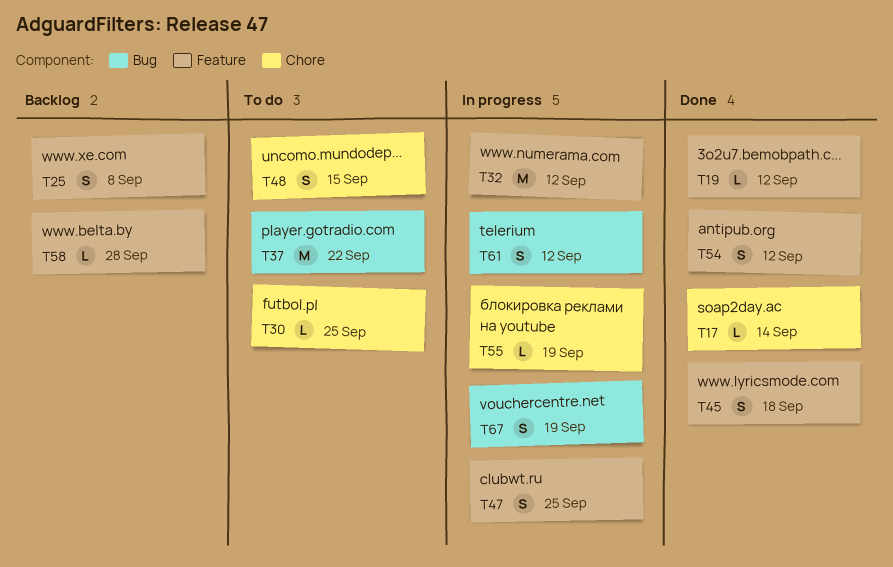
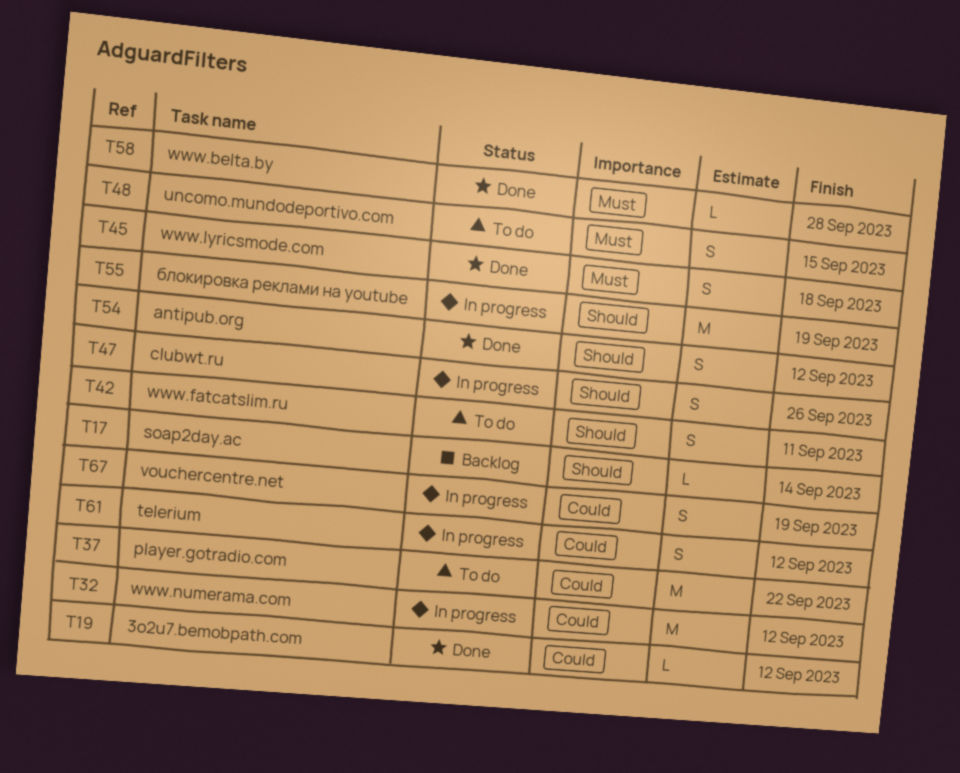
T17, status: Done -> Backlog
T25: present -> none
T30: present -> none
T42: none -> present
T47, due: Sep 25 -> Sep 26
T55, estimate: L -> M
T58, status: Backlog -> Done

